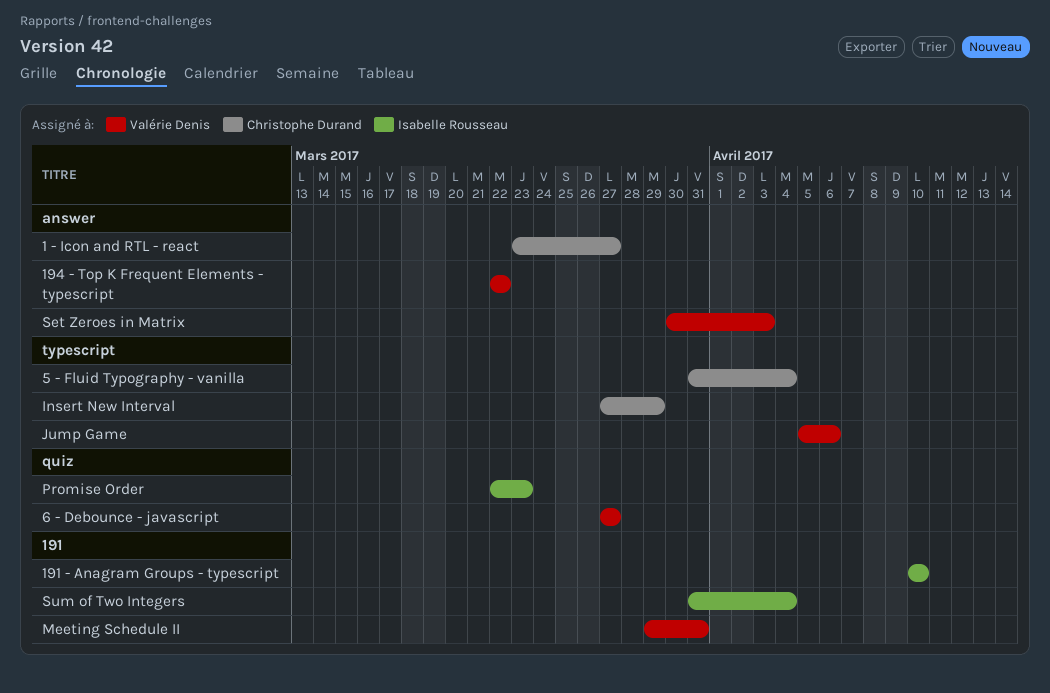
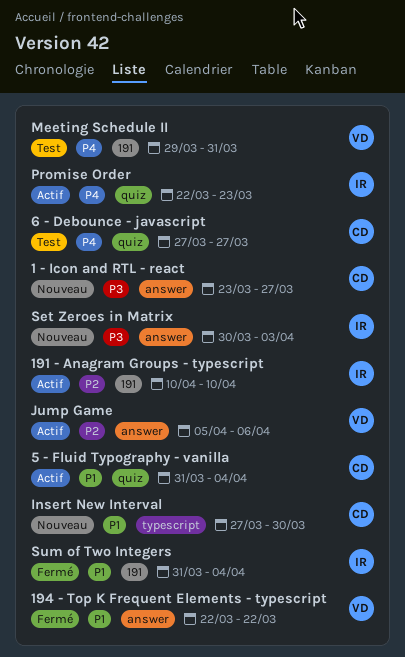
5 - Fluid Typography - vanilla, label: typescript -> quiz
6 - Debounce - javascript, owner: Valérie Denis -> Christophe Durand
Insert New Interval, due: Mar 29 -> Mar 30
Jump Game, label: typescript -> answer
Set Zeroes in Matrix, owner: Valérie Denis -> Isabelle Rousseau

